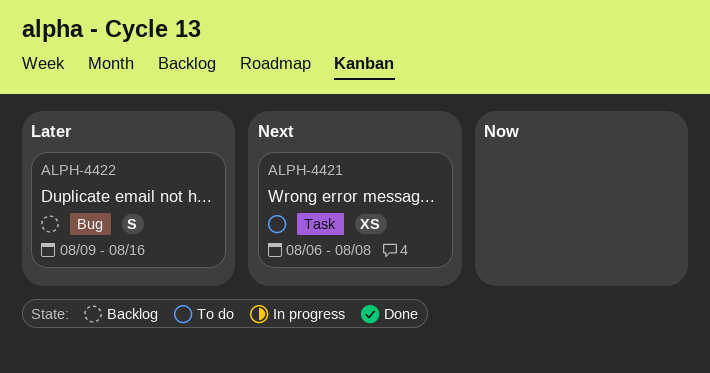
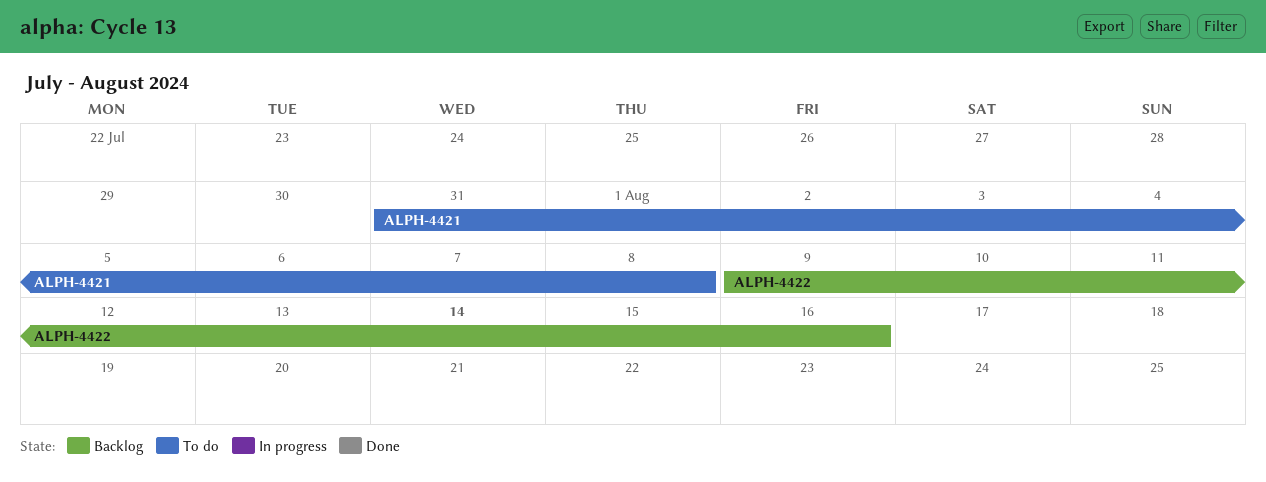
ALPH-4421, start: Aug 6 -> Jul 31

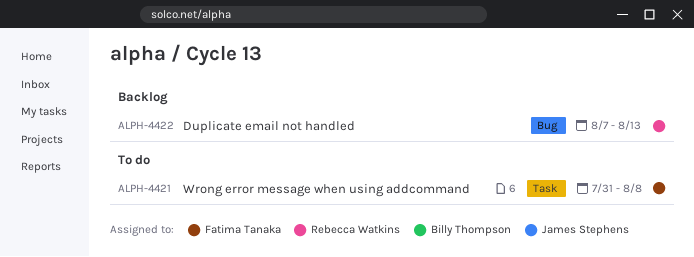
ALPH-4422, start: Aug 9 -> Aug 7
ALPH-4422, due: Aug 16 -> Aug 13

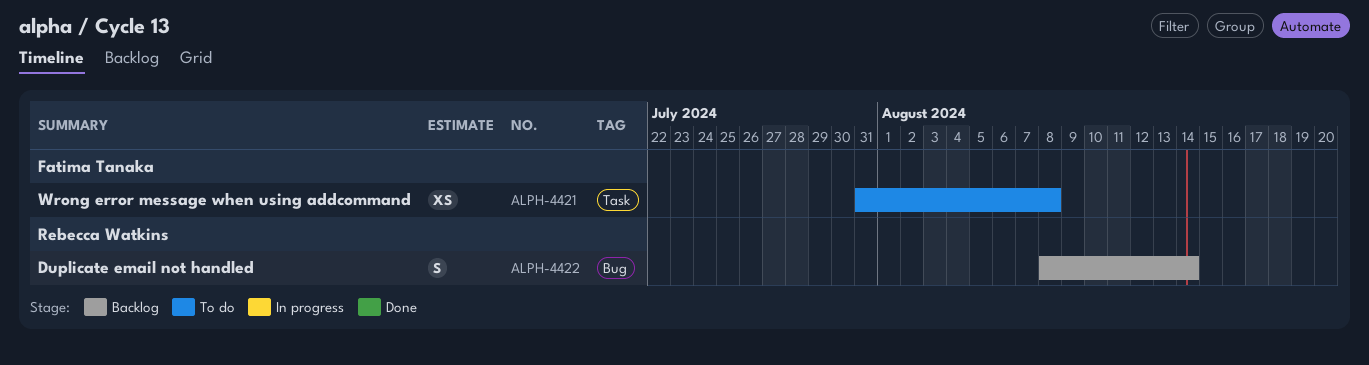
ALPH-4422, start: Aug 7 -> Aug 8
ALPH-4422, due: Aug 13 -> Aug 14

